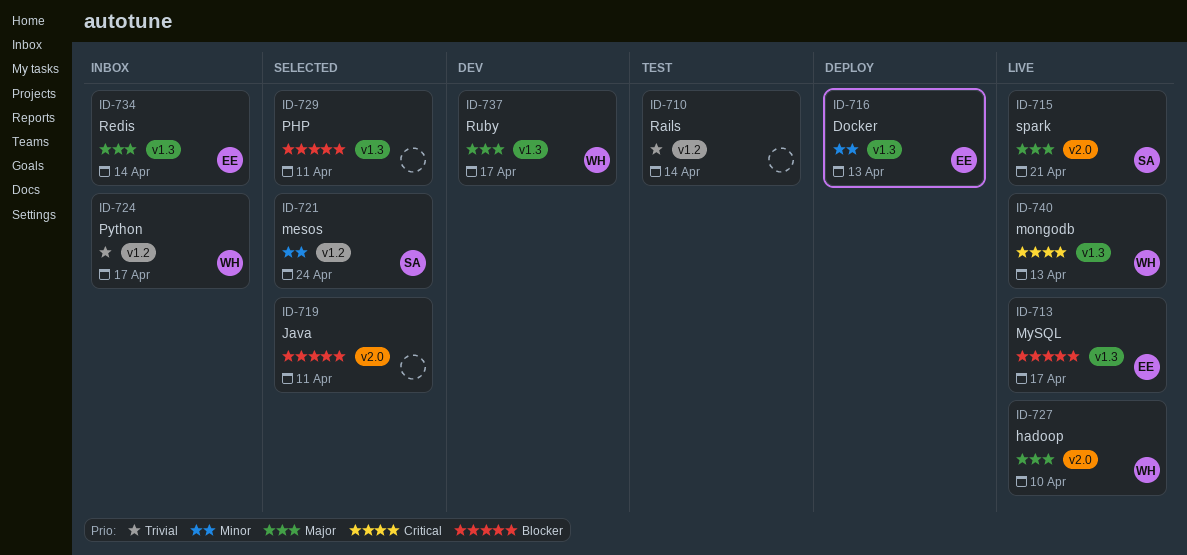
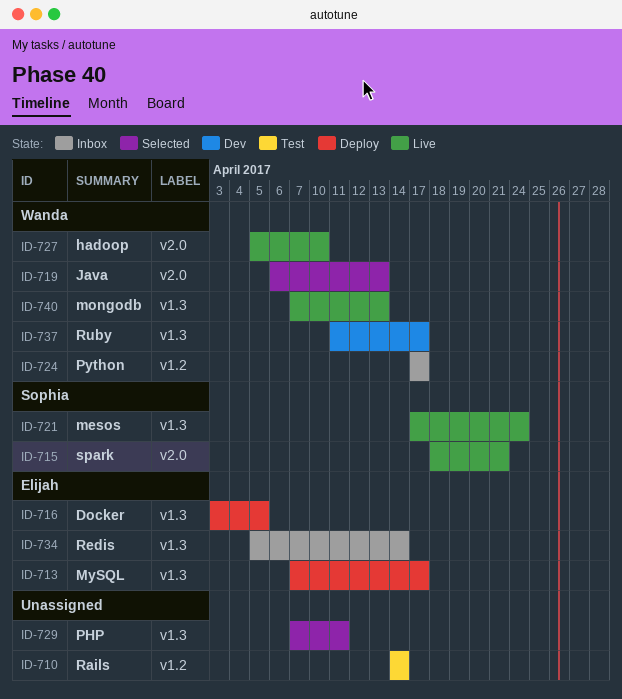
ID-713, status: Live -> Deploy
ID-716, due: Apr 13 -> Apr 5
ID-719, owner: none -> Wanda
ID-719, due: Apr 11 -> Apr 13
ID-721, status: Selected -> Live
ID-721, label: v1.2 -> v1.3

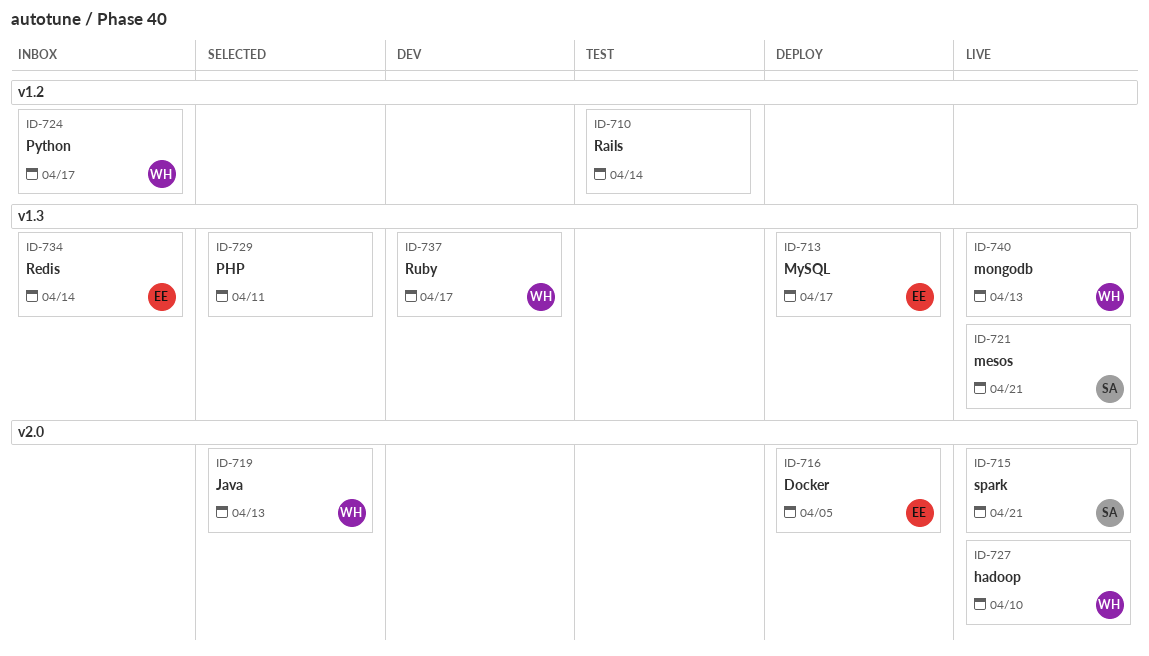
ID-716, label: v1.3 -> v2.0
ID-721, due: Apr 24 -> Apr 21

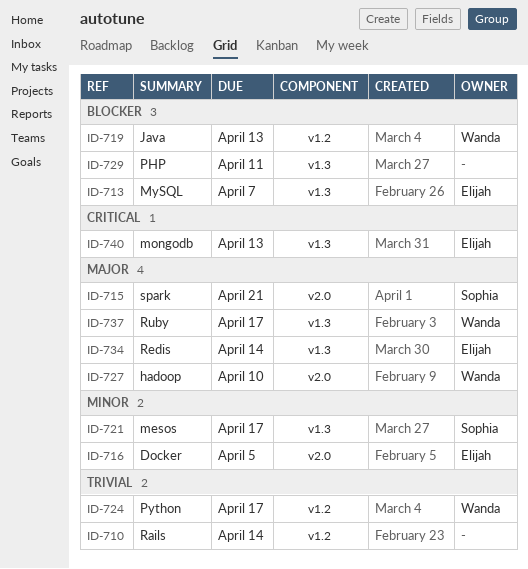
ID-713, due: Apr 17 -> Apr 7
ID-719, label: v2.0 -> v1.2
ID-721, due: Apr 21 -> Apr 17
ID-740, owner: Wanda -> Elijah

